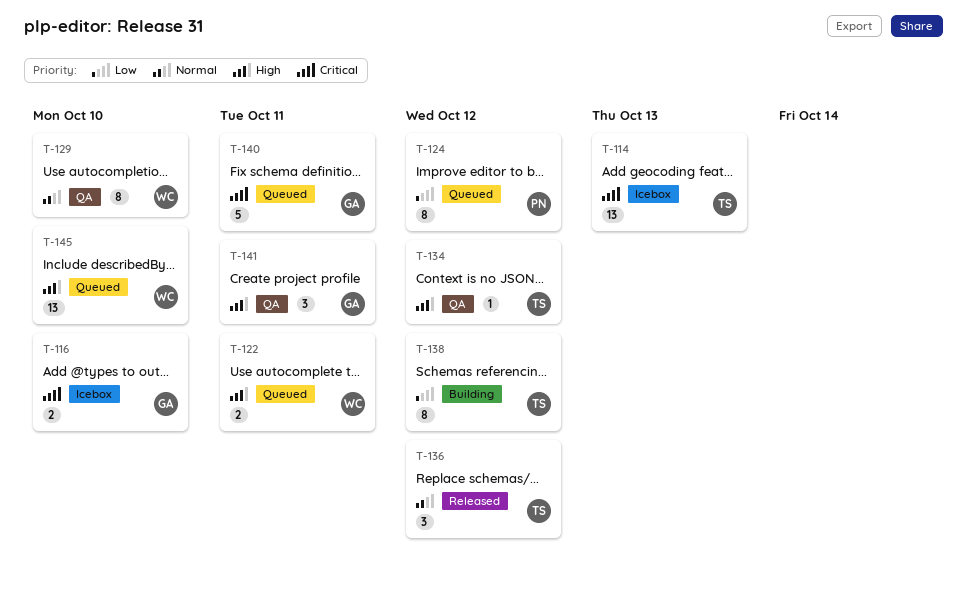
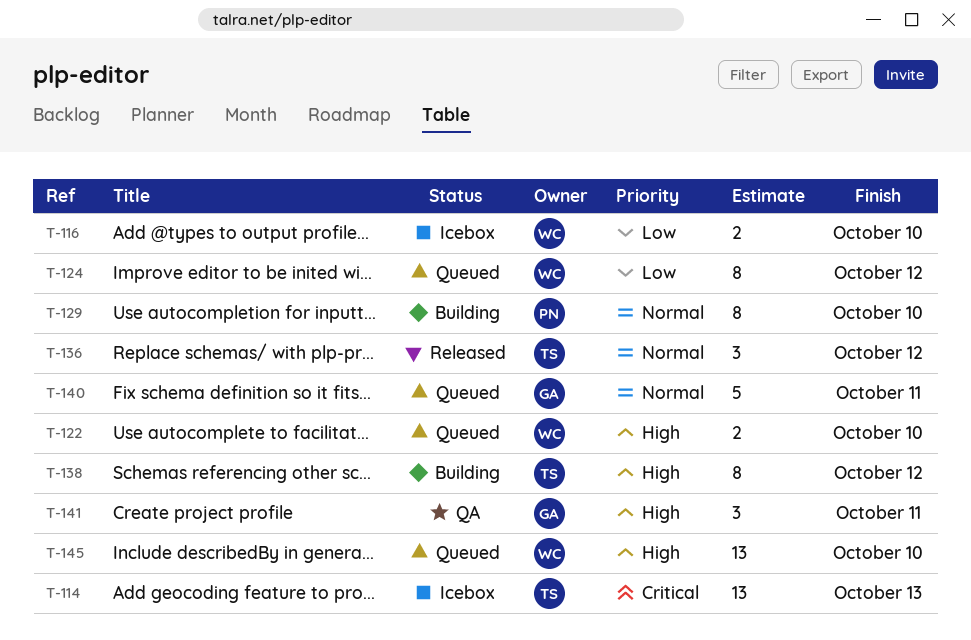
T-116, owner: GA -> WC
T-116, priority: Critical -> Low
T-122, due: Oct 11 -> Oct 10
T-124, owner: PN -> WC
T-129, status: QA -> Building
T-129, owner: WC -> PN
T-134: present -> none
T-138, priority: Low -> High
T-140, priority: Critical -> Normal

